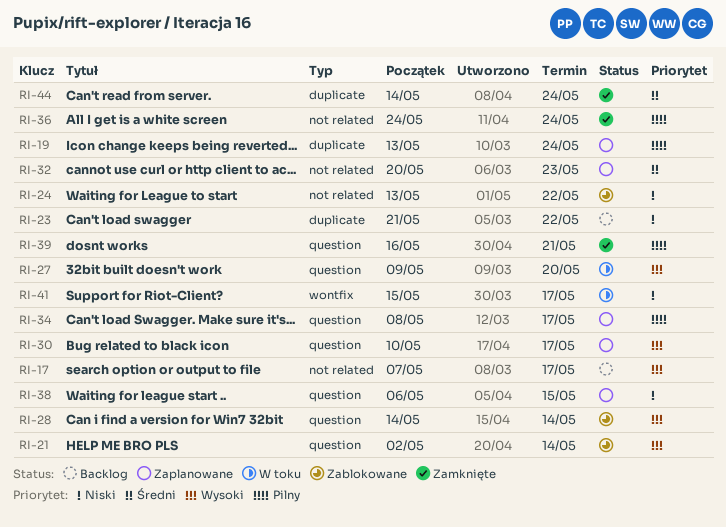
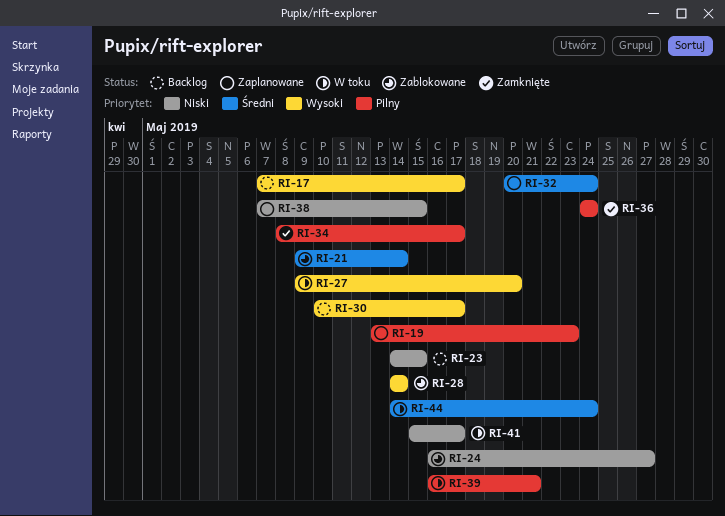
RI-19, due: May 24 -> May 23
RI-21, priority: Wysoki -> Średni
RI-21, start: May 2 -> May 9
RI-23, start: May 21 -> May 14
RI-23, due: May 22 -> May 15
RI-24, start: May 13 -> May 16
RI-24, due: May 22 -> May 27
RI-30, status: Zaplanowane -> Backlog
RI-32, due: May 23 -> May 24
RI-34, status: Zaplanowane -> Zamknięte
RI-38, start: May 6 -> May 7
RI-39, status: Zamknięte -> W toku
RI-44, status: Zamknięte -> W toku

